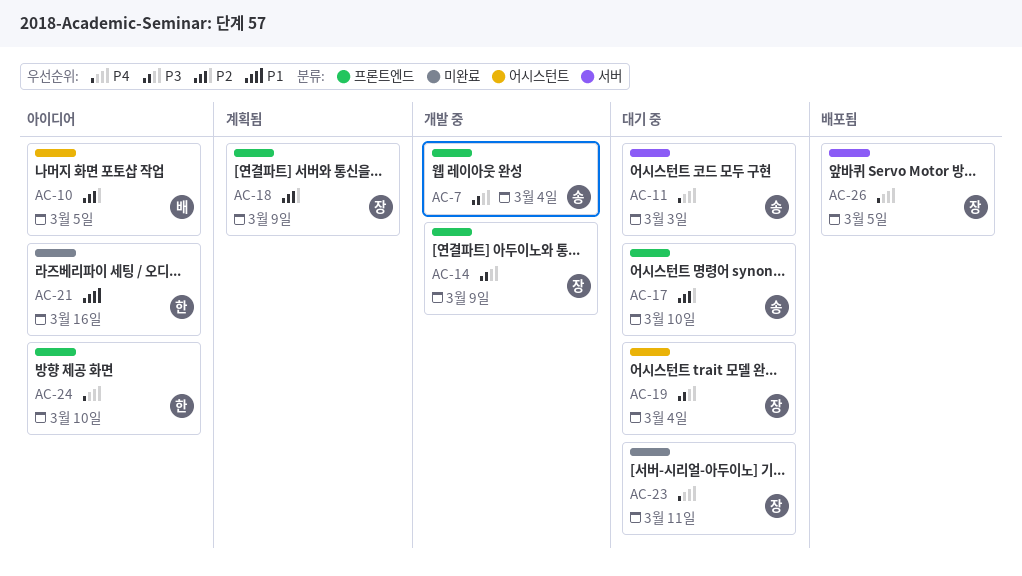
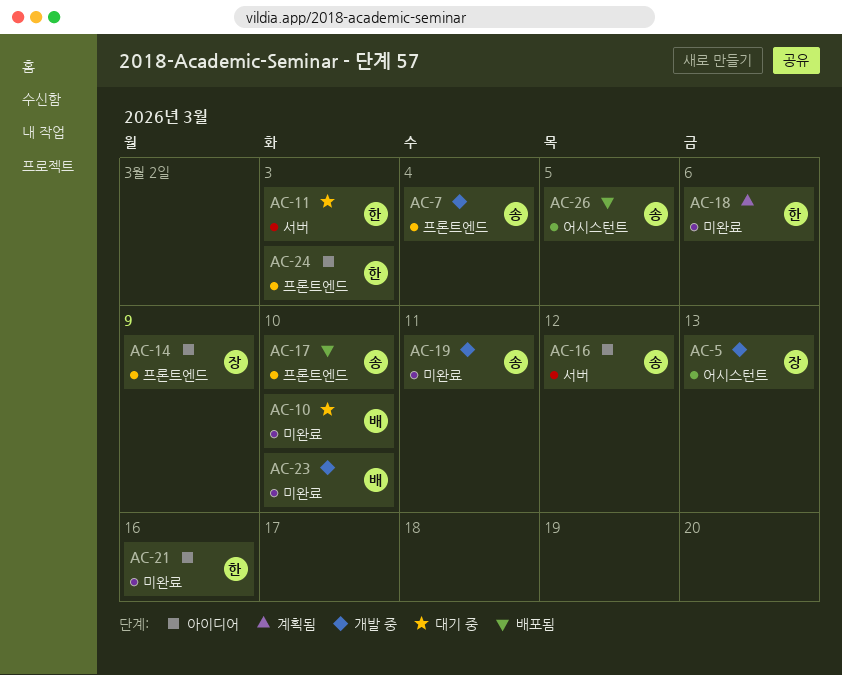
AC-5: none -> present
AC-10, status: 아이디어 -> 대기 중
AC-10, label: 어시스턴트 -> 미완료
AC-10, due: Mar 5 -> Mar 10
AC-11, owner: 송 -> 한
AC-14, status: 개발 중 -> 아이디어
AC-16: none -> present
AC-17, status: 대기 중 -> 배포됨
AC-18, owner: 장 -> 한
AC-18, label: 프론트엔드 -> 미완료
AC-18, due: Mar 9 -> Mar 6
AC-19, status: 대기 중 -> 개발 중
AC-19, owner: 장 -> 송
AC-19, label: 어시스턴트 -> 미완료
AC-19, due: Mar 4 -> Mar 11
AC-23, status: 대기 중 -> 개발 중
AC-23, owner: 장 -> 배
AC-23, due: Mar 11 -> Mar 10
AC-24, due: Mar 10 -> Mar 3
AC-26, owner: 장 -> 송
AC-26, label: 서버 -> 어시스턴트

